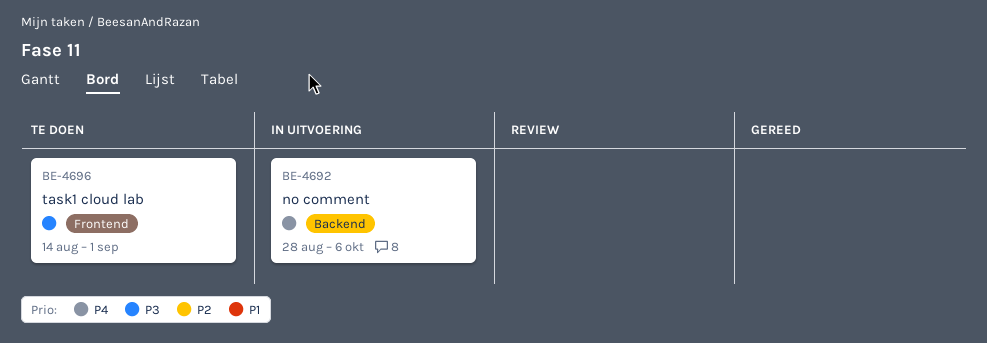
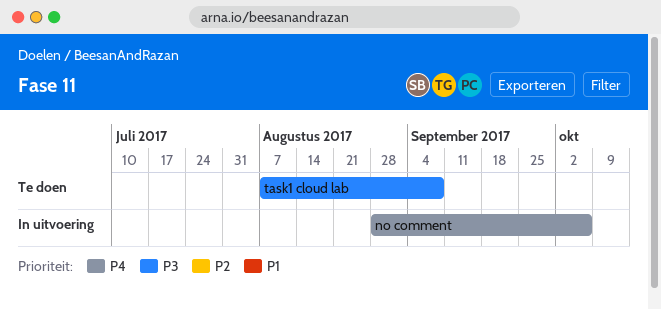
task1 cloud lab, start: Aug 14 -> Aug 7
task1 cloud lab, due: Sep 1 -> Sep 8

